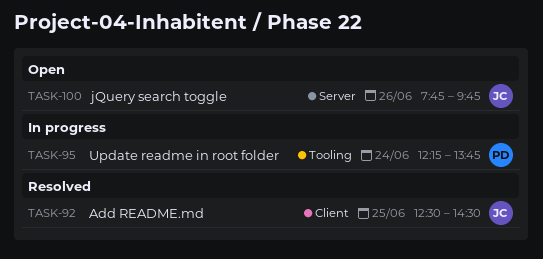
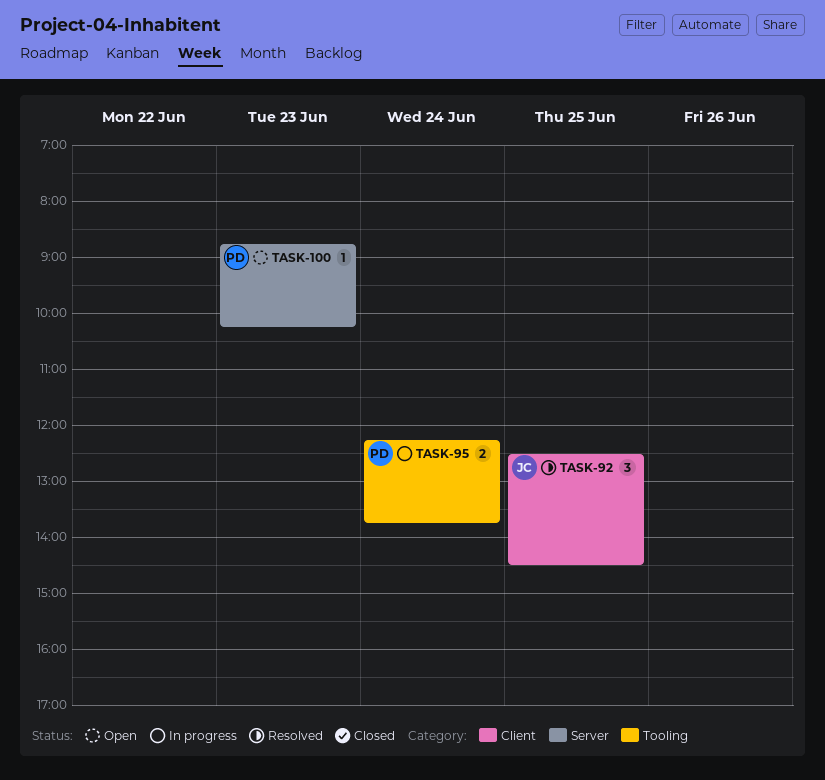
TASK-100, owner: JC -> PD
TASK-100, day: Jun 26 -> Jun 23
TASK-100, begins: 07:45 -> 08:45
TASK-100, ends: 09:45 -> 10:15

